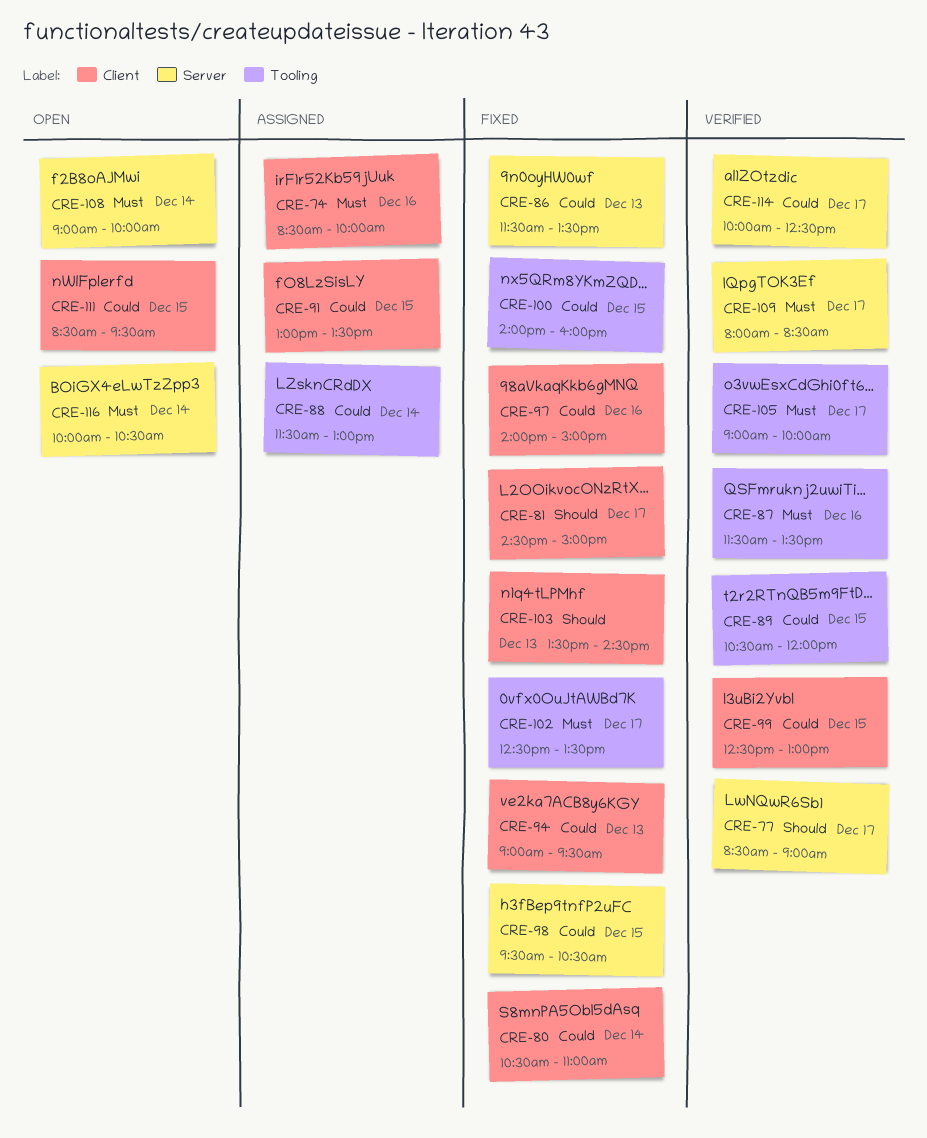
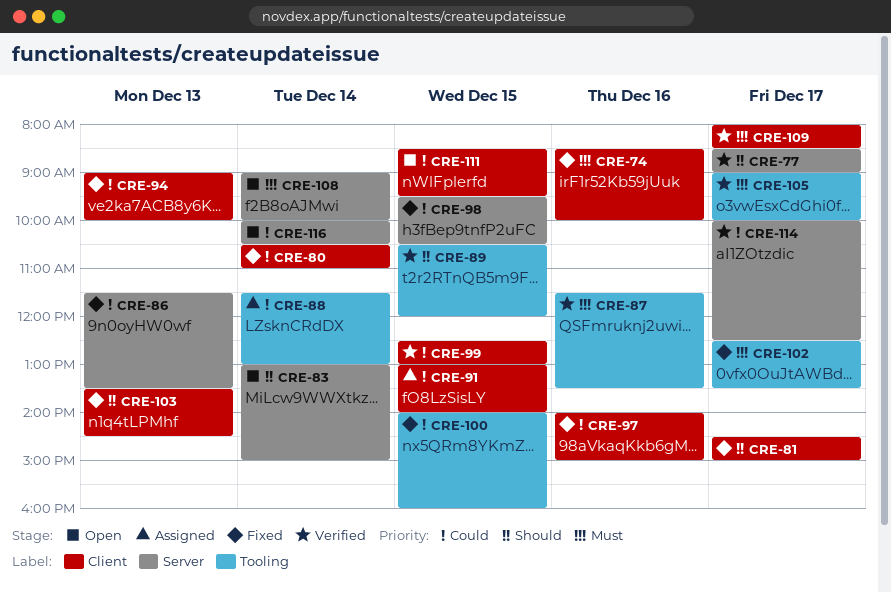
CRE-74, status: Assigned -> Fixed
CRE-83: none -> present
CRE-89, priority: Could -> Should
CRE-91, ends: 13:30 -> 14:00
CRE-94, ends: 09:30 -> 10:00
CRE-109, label: Server -> Client
CRE-116, priority: Must -> Could

